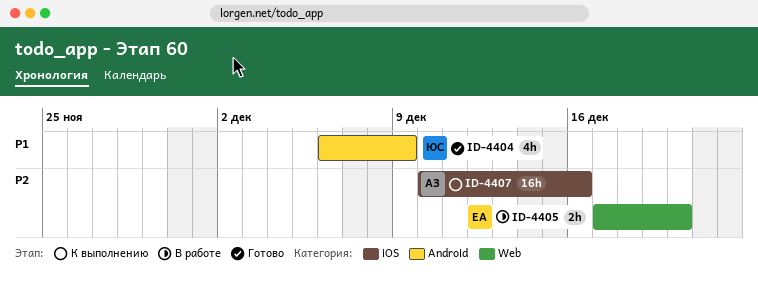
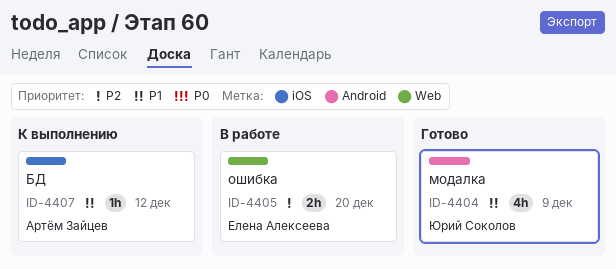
ID-4407, priority: P2 -> P1
ID-4407, estimate: 16h -> 1h
ID-4407, due: Dec 16 -> Dec 12

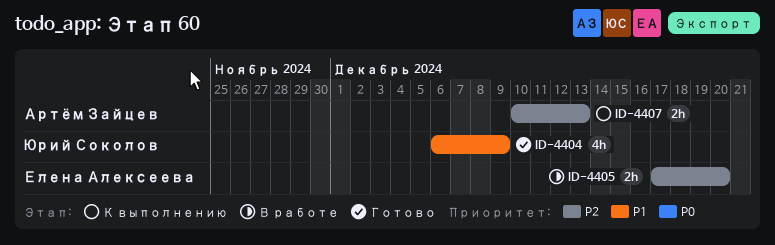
ID-4407, priority: P1 -> P2
ID-4407, estimate: 1h -> 2h
ID-4407, due: Dec 12 -> Dec 13

